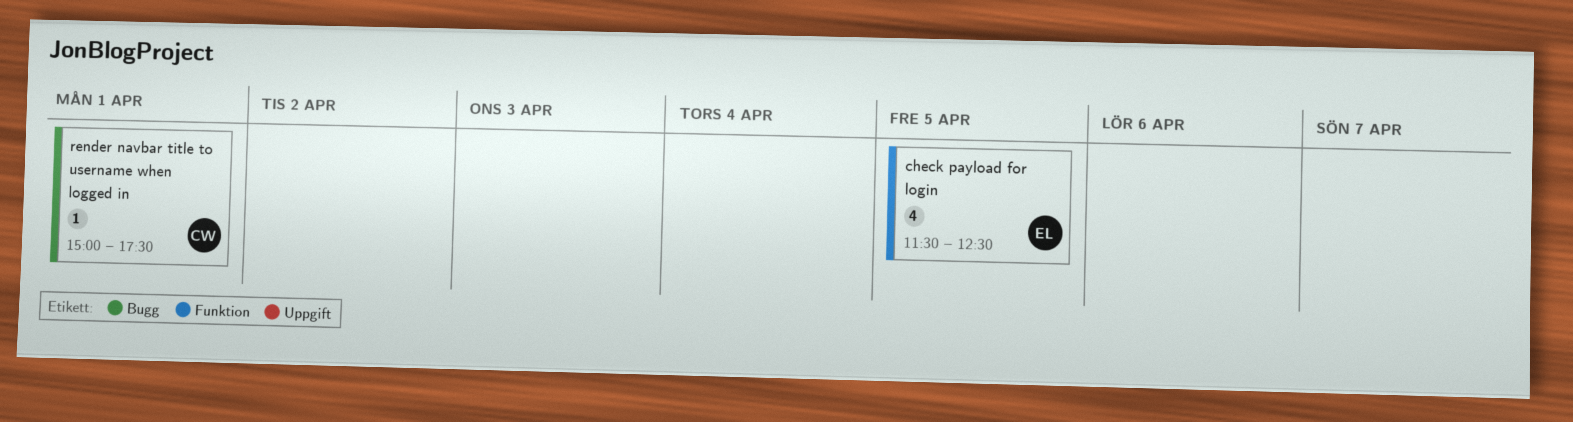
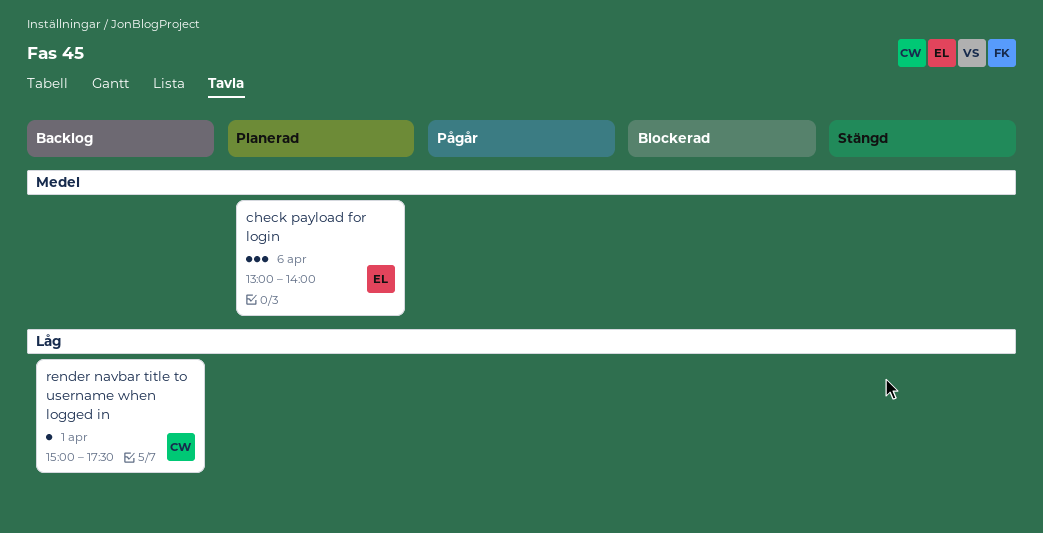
check payload for login, estimate: 4 -> 3
check payload for login, day: Apr 5 -> Apr 6
check payload for login, begins: 11:30 -> 13:00
check payload for login, ends: 12:30 -> 14:00

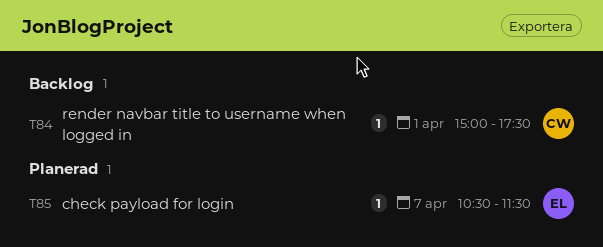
check payload for login, estimate: 3 -> 1
check payload for login, day: Apr 6 -> Apr 7
check payload for login, begins: 13:00 -> 10:30
check payload for login, ends: 14:00 -> 11:30

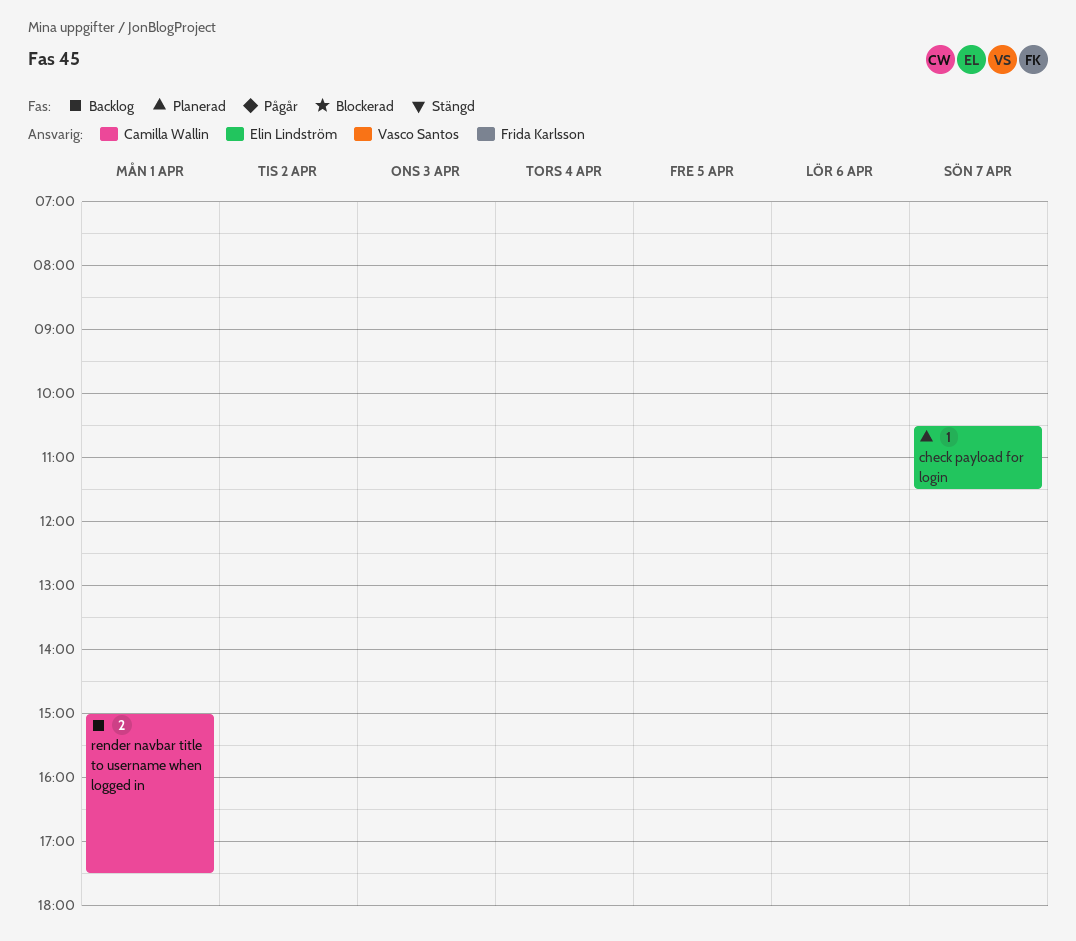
render navbar title to username when logged in, estimate: 1 -> 2

